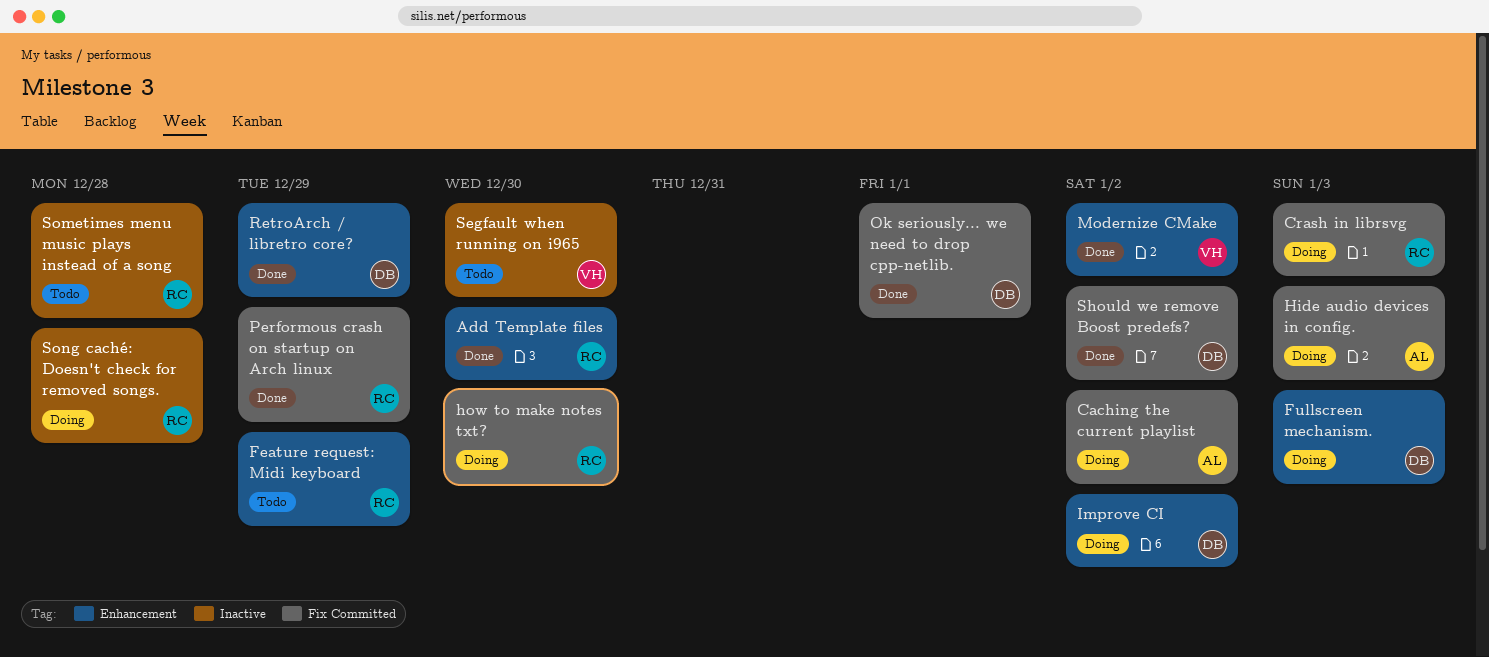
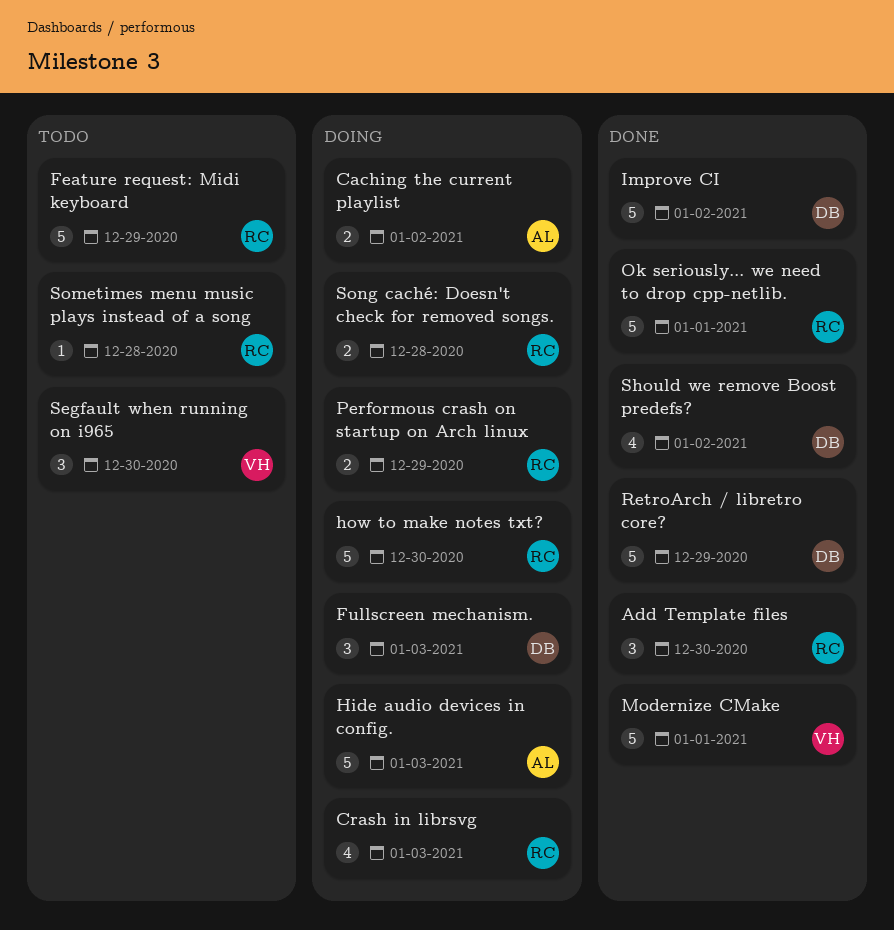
Improve CI, status: Doing -> Done
Modernize CMake, due: Jan 2 -> Jan 1
Ok seriously... we need to drop cpp-netlib., owner: DB -> RC
Performous crash on startup on Arch linux, status: Done -> Doing

